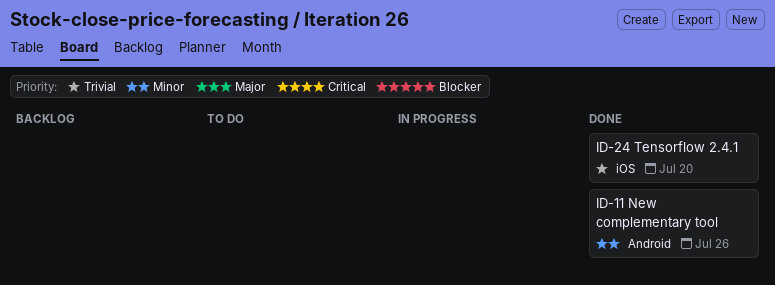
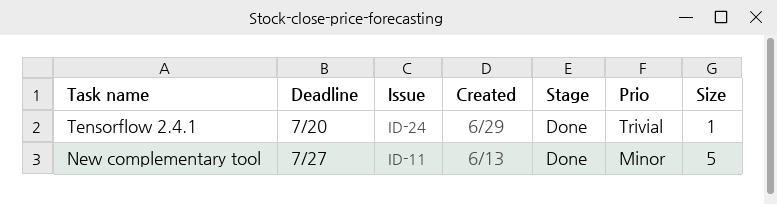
ID-11, due: Jul 26 -> Jul 27

